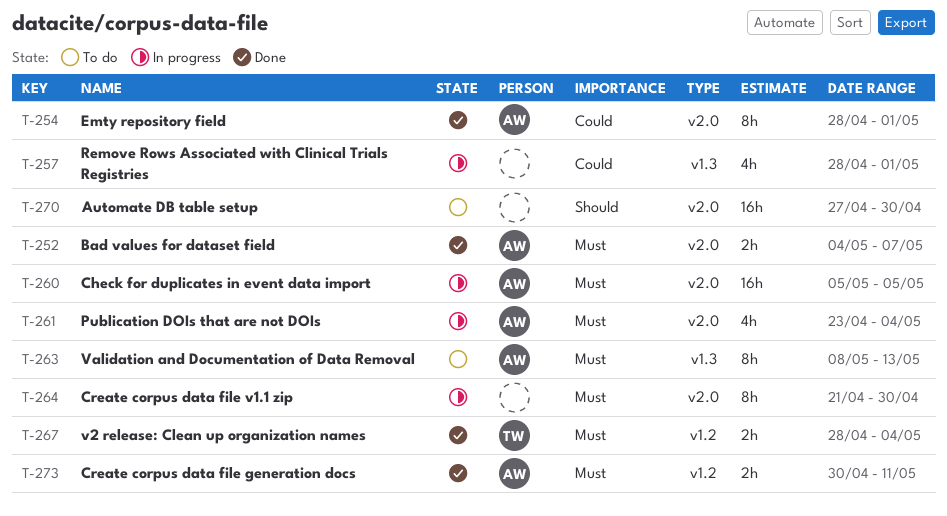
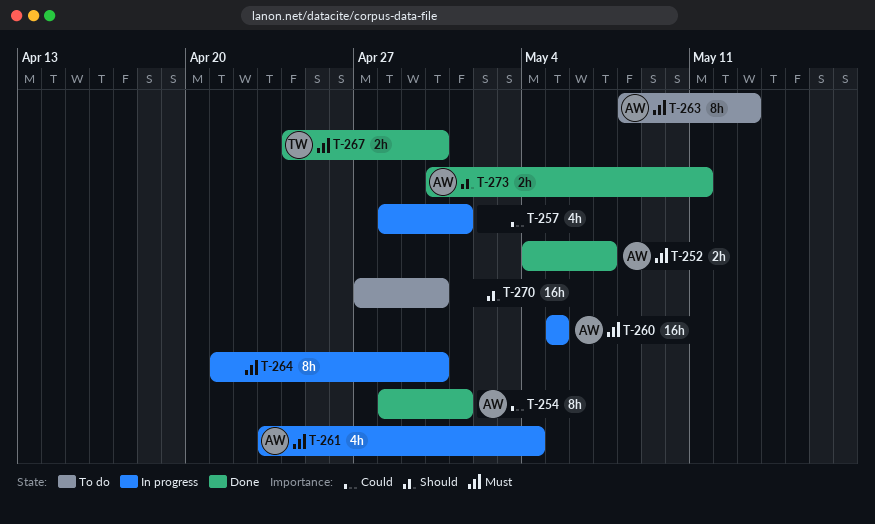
T-267, start: Apr 28 -> Apr 24
T-267, due: May 4 -> Apr 30
T-273, priority: Must -> Should

